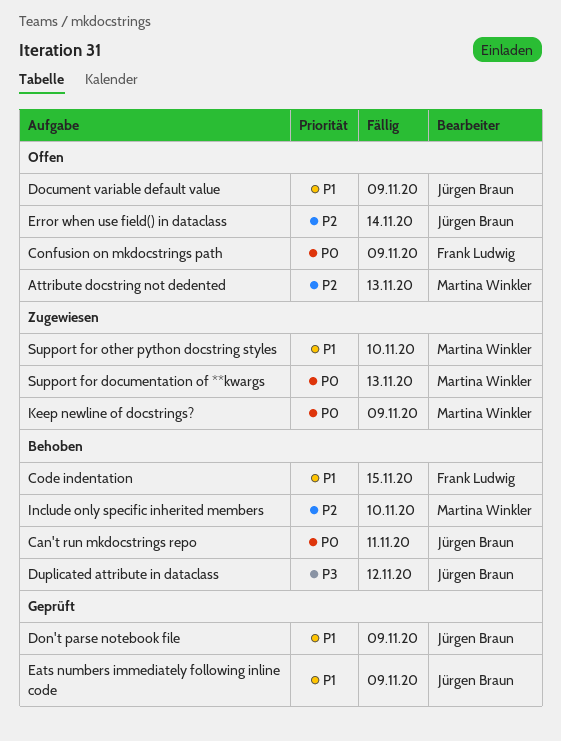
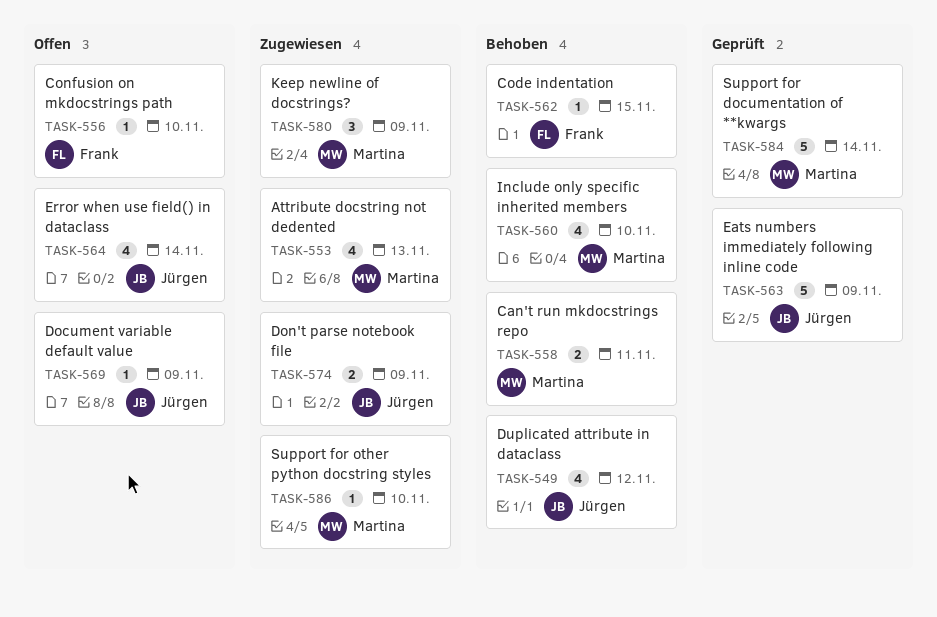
Attribute docstring not dedented, status: Offen -> Zugewiesen
Can't run mkdocstrings repo, owner: Jürgen Braun -> Martina Winkler
Confusion on mkdocstrings path, due: Nov 9 -> Nov 10
Don't parse notebook file, status: Geprüft -> Zugewiesen
Support for documentation of **kwargs, status: Zugewiesen -> Geprüft
Support for documentation of **kwargs, due: Nov 13 -> Nov 14

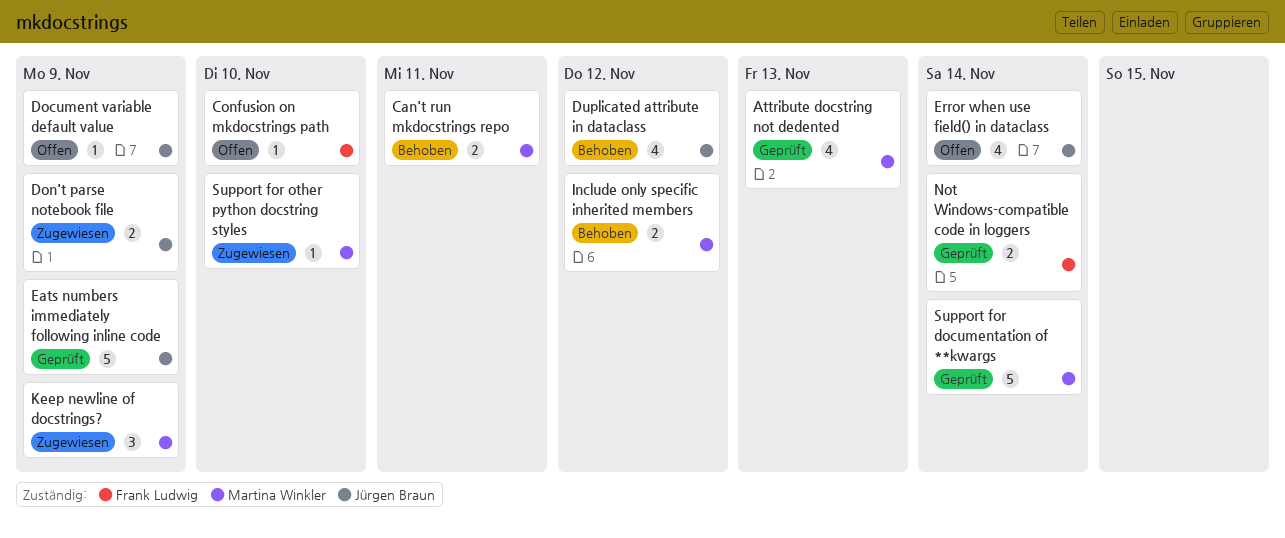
Attribute docstring not dedented, status: Zugewiesen -> Geprüft
Code indentation: present -> none
Include only specific inherited members, estimate: 4 -> 2
Include only specific inherited members, due: Nov 10 -> Nov 12
Not Windows-compatible code in loggers: none -> present

